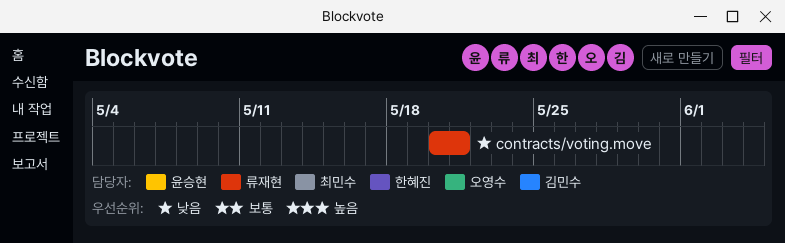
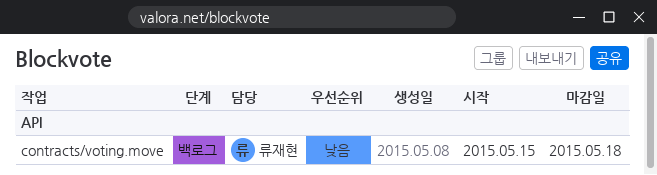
contracts/voting.move, start: May 20 -> May 15
contracts/voting.move, due: May 21 -> May 18

